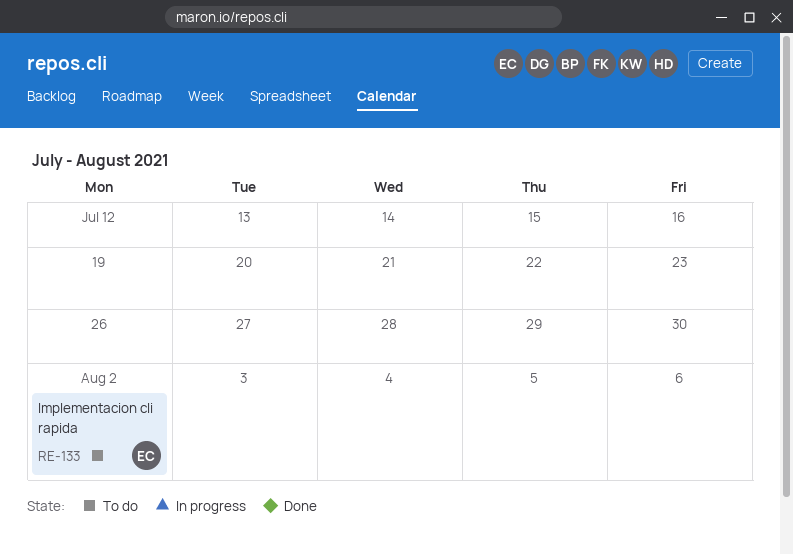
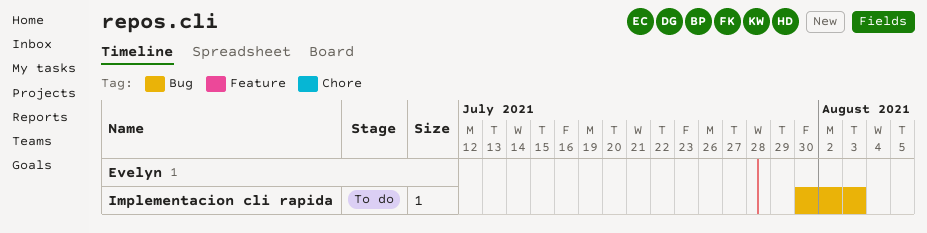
Implementacion cli rapida, due: Aug 2 -> Aug 3

